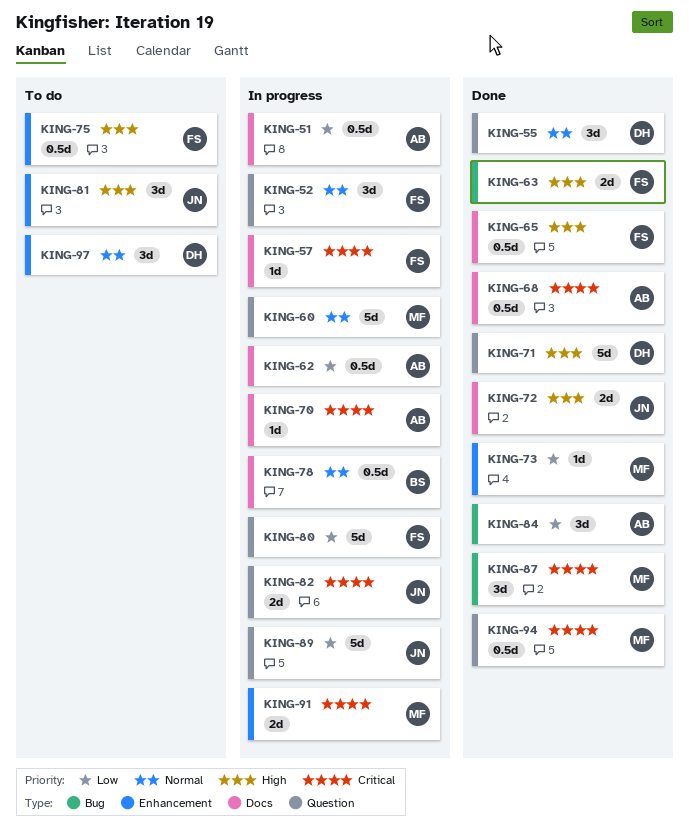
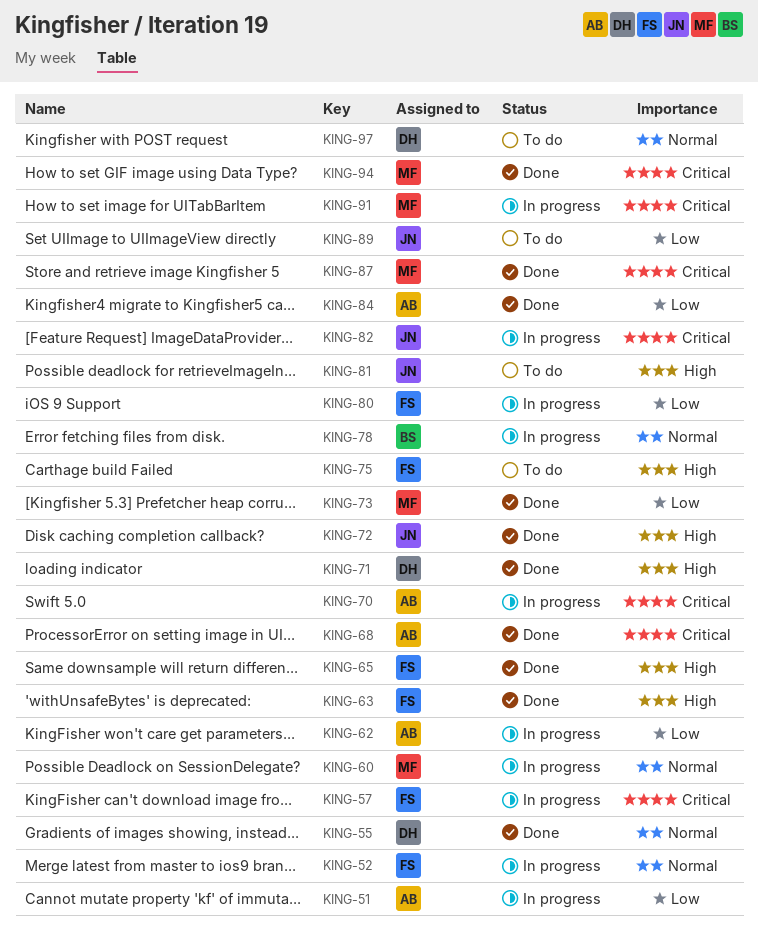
KING-89, status: In progress -> To do

